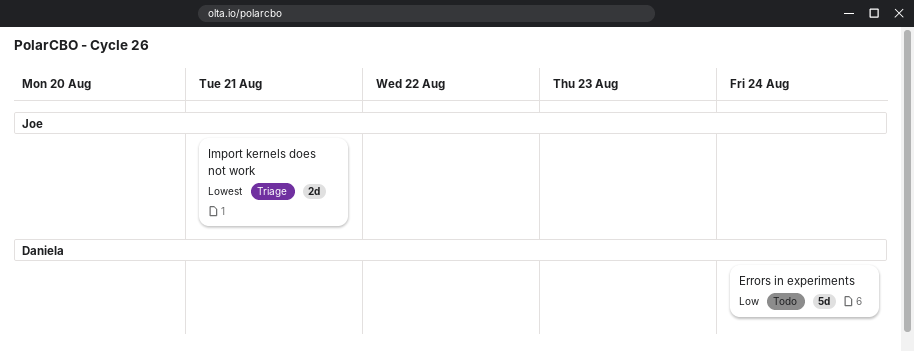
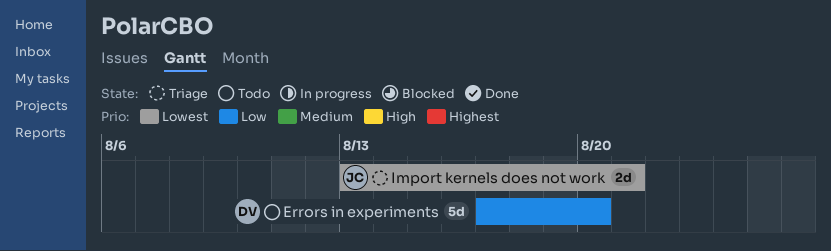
Errors in experiments, due: Aug 24 -> Aug 20

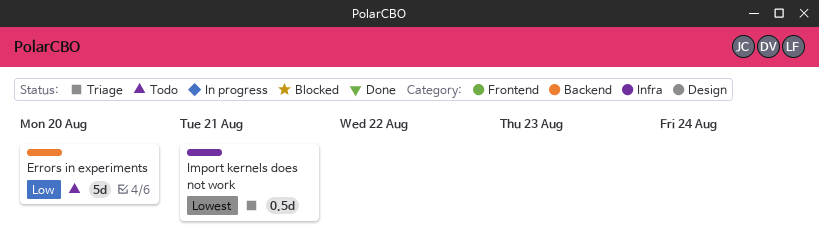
Import kernels does not work, estimate: 2d -> 0.5d

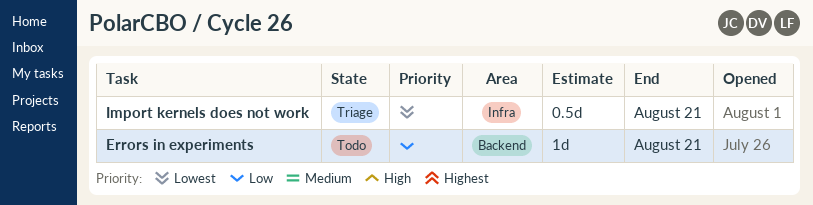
Errors in experiments, estimate: 5d -> 1d
Errors in experiments, due: Aug 20 -> Aug 21

